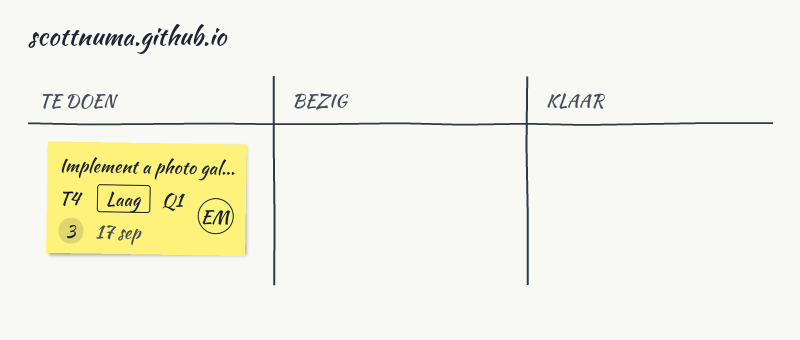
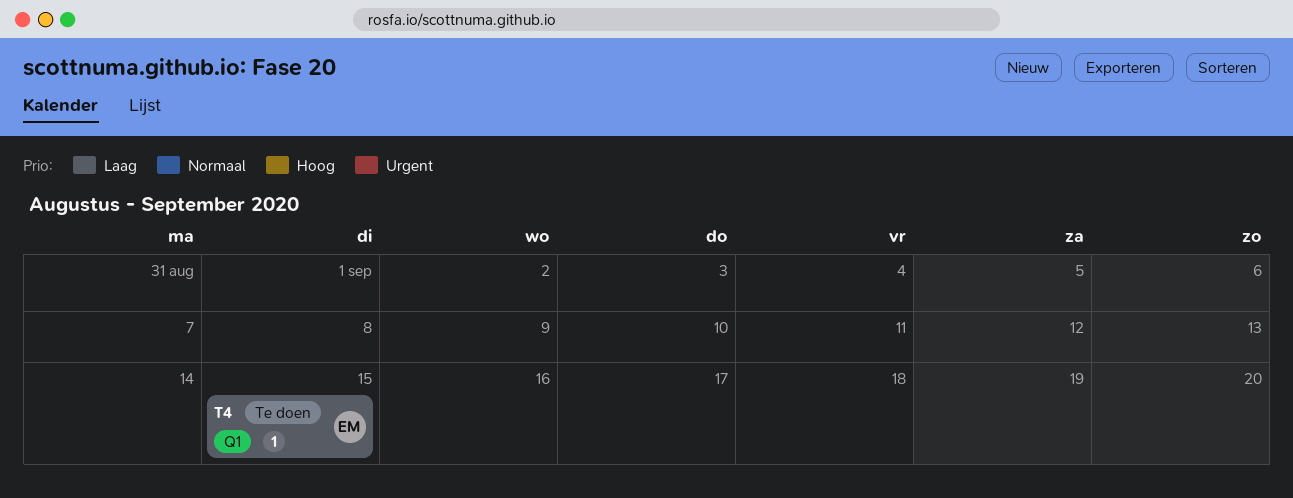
T4, estimate: 3 -> 1
T4, due: Sep 17 -> Sep 15

